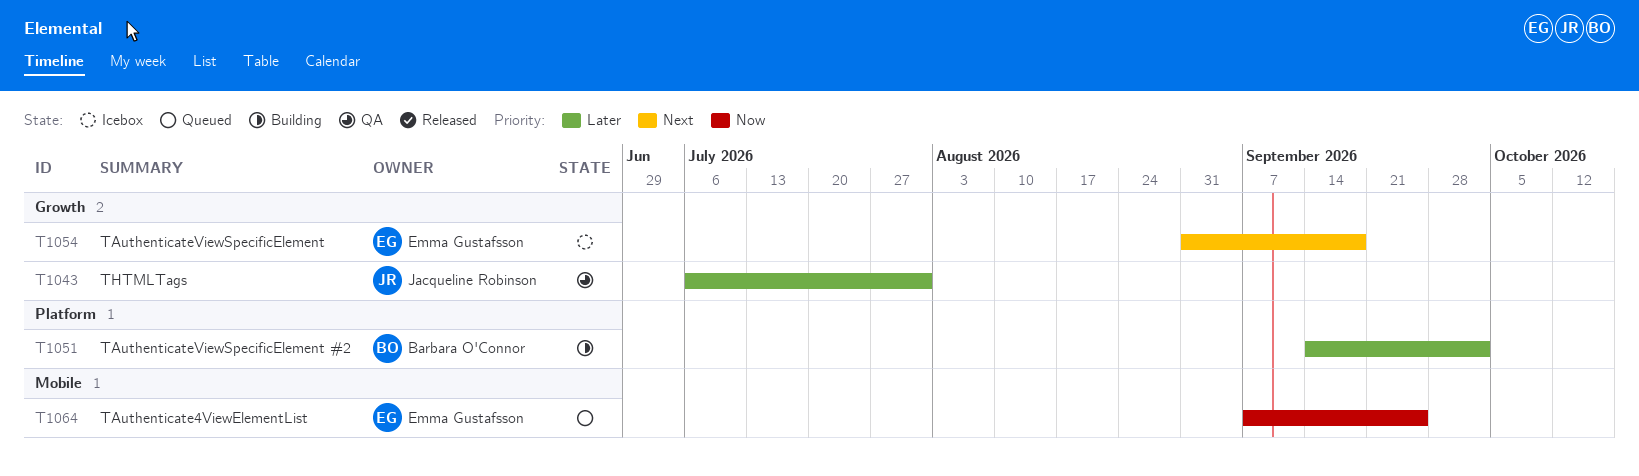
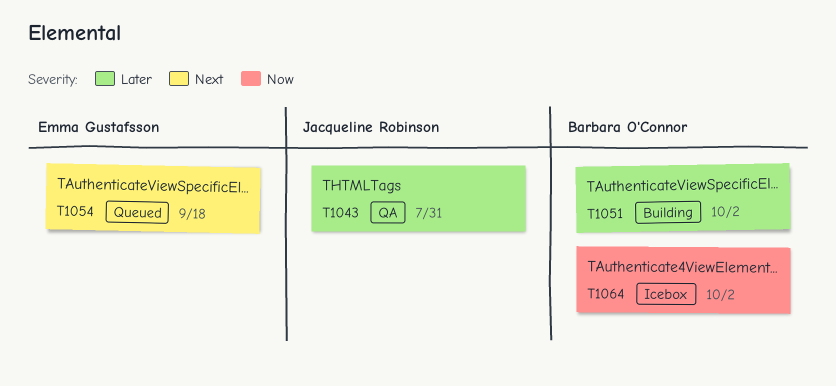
T1054, status: Icebox -> Queued
T1064, status: Queued -> Icebox
T1064, owner: Emma Gustafsson -> Barbara O'Connor
T1064, due: Sep 25 -> Oct 2

